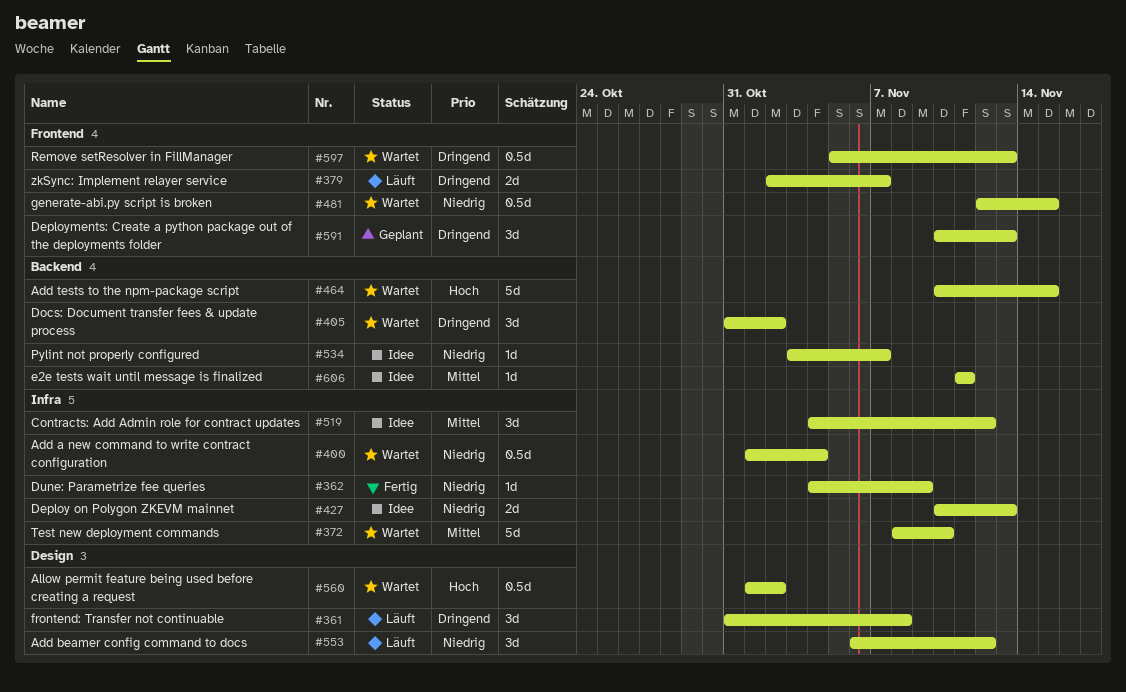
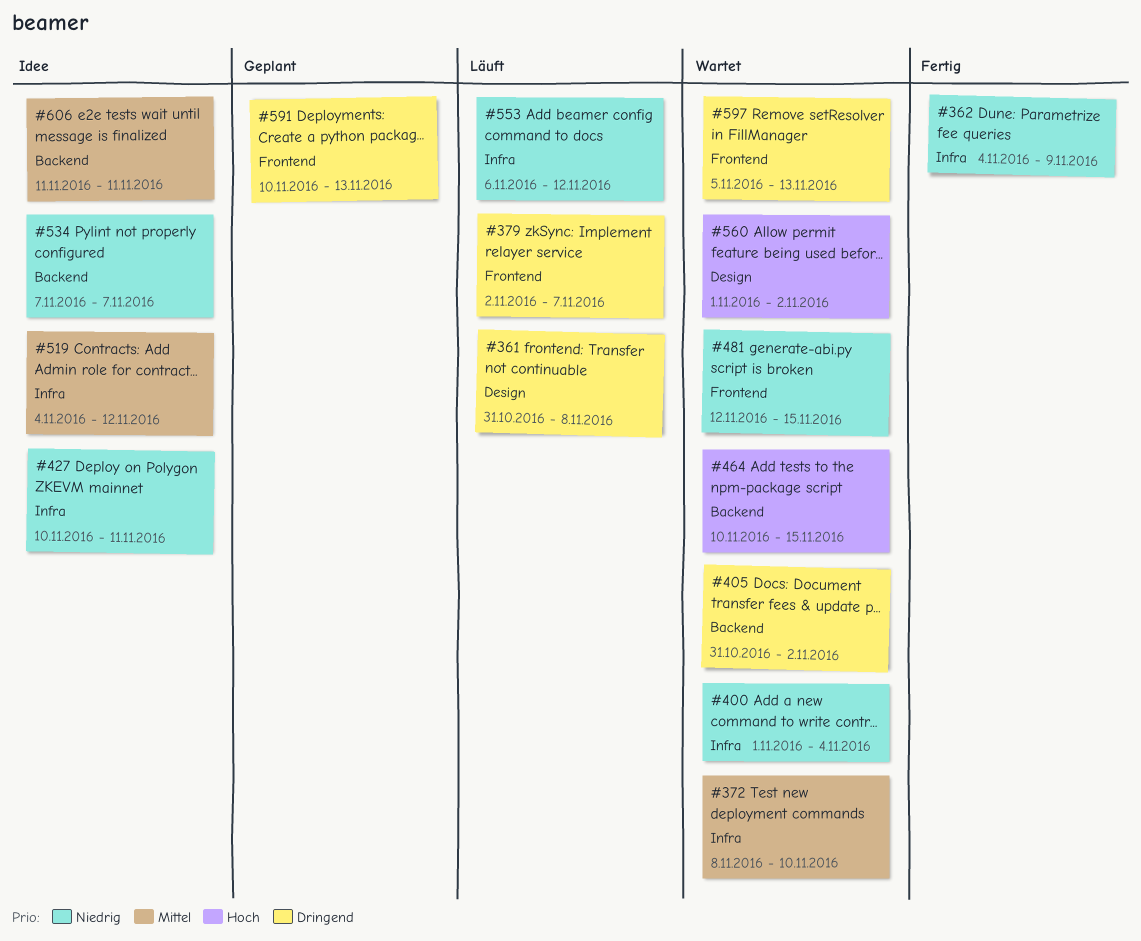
#427, due: Nov 13 -> Nov 11
#534, start: Nov 3 -> Nov 7
#553, label: Design -> Infra

